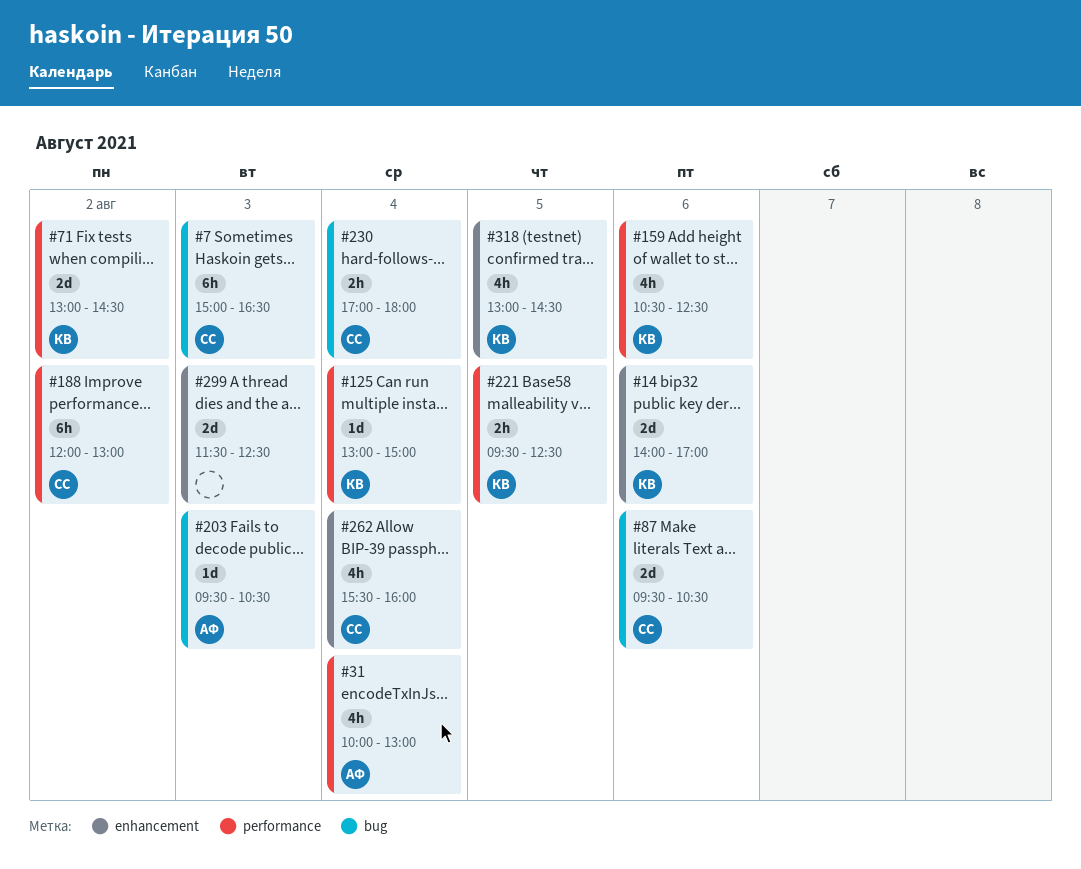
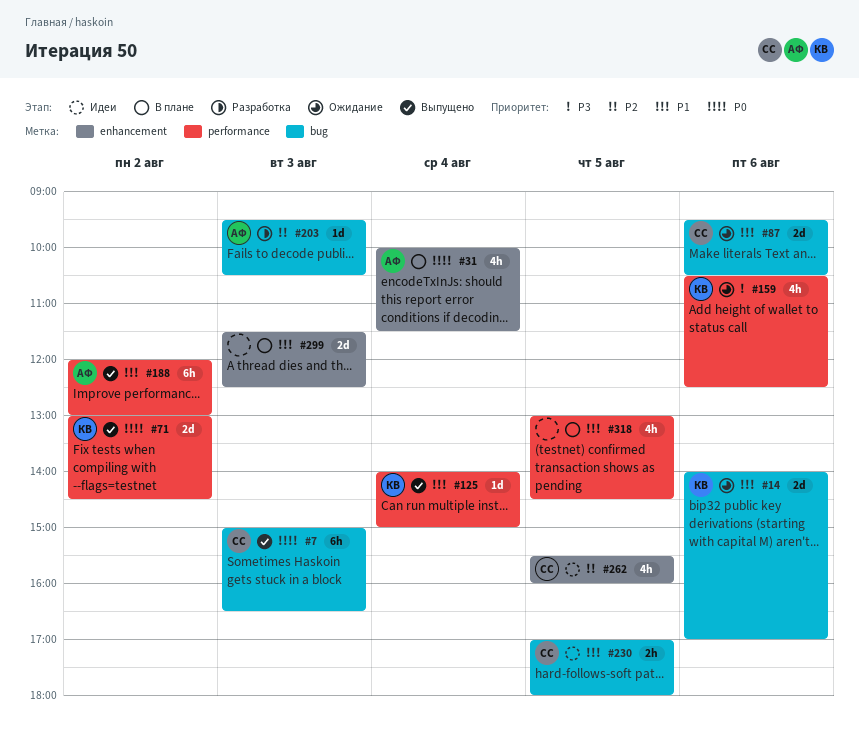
#14, label: enhancement -> bug
#31, label: performance -> enhancement
#31, ends: 13:00 -> 11:30
#125, begins: 13:00 -> 14:00
#188, owner: СС -> АФ
#221: present -> none
#230, day: Aug 4 -> Aug 5
#262, day: Aug 4 -> Aug 5
#318, owner: КВ -> none
#318, label: enhancement -> performance

